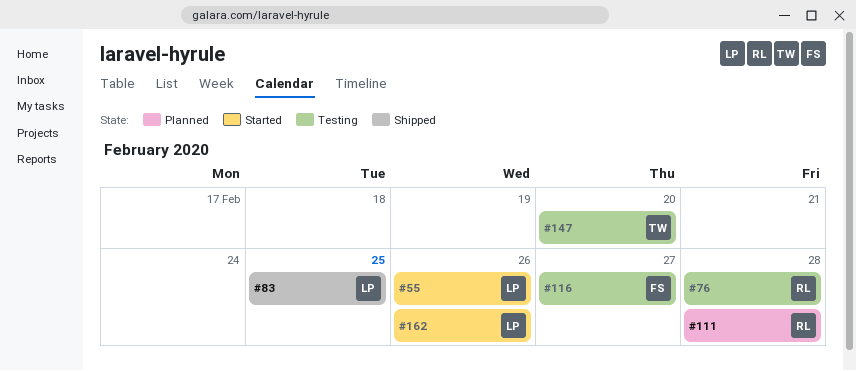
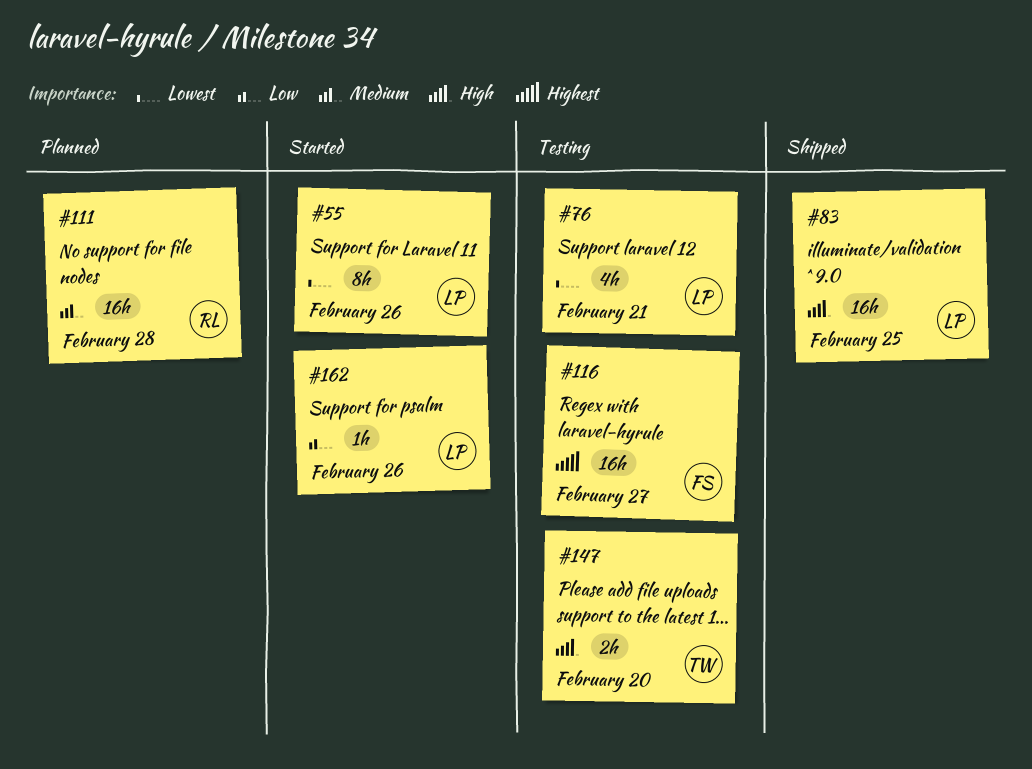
#76, owner: RL -> LP
#76, due: Feb 28 -> Feb 21

